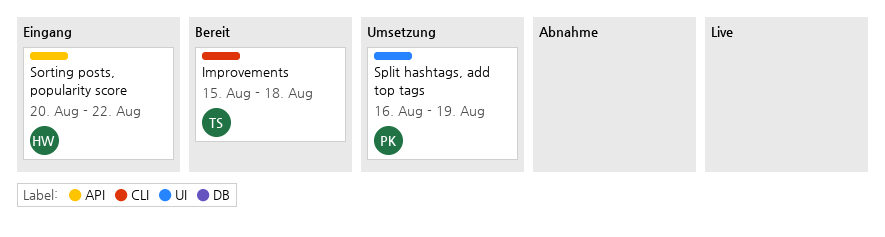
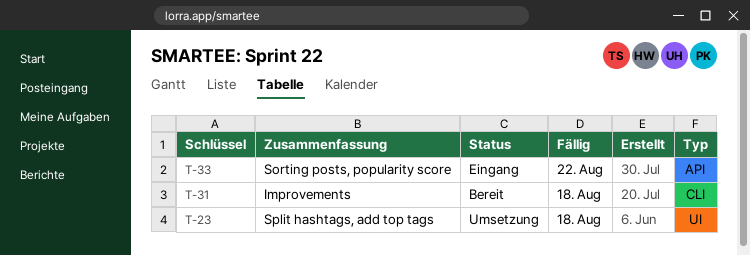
Split hashtags, add top tags, due: Aug 19 -> Aug 18

